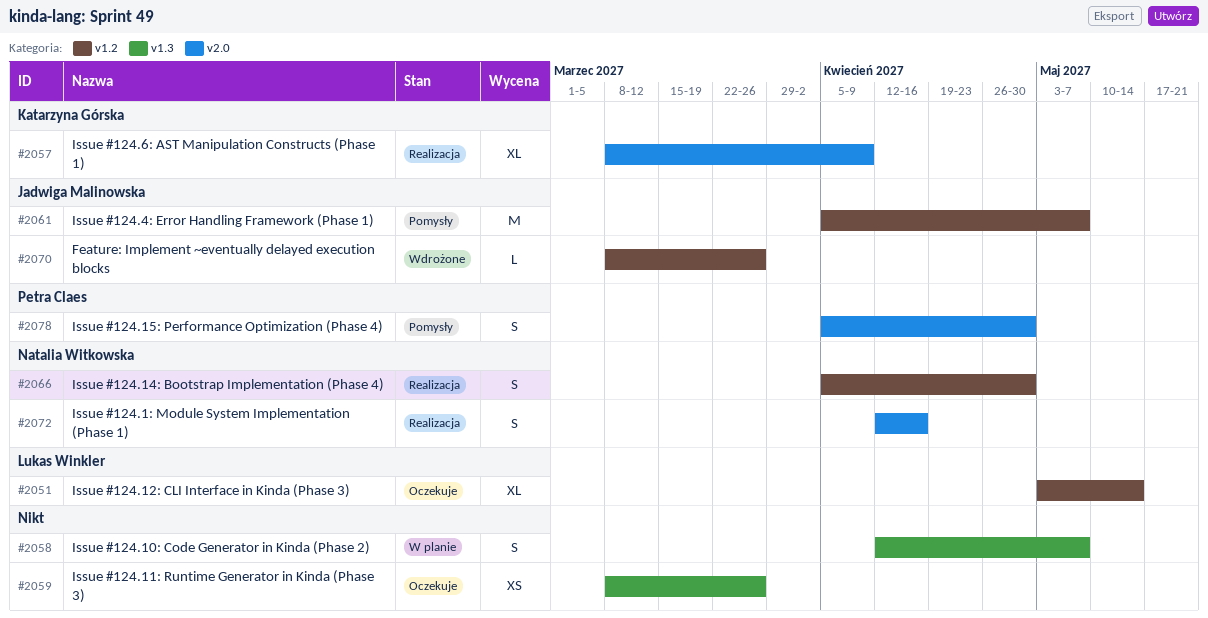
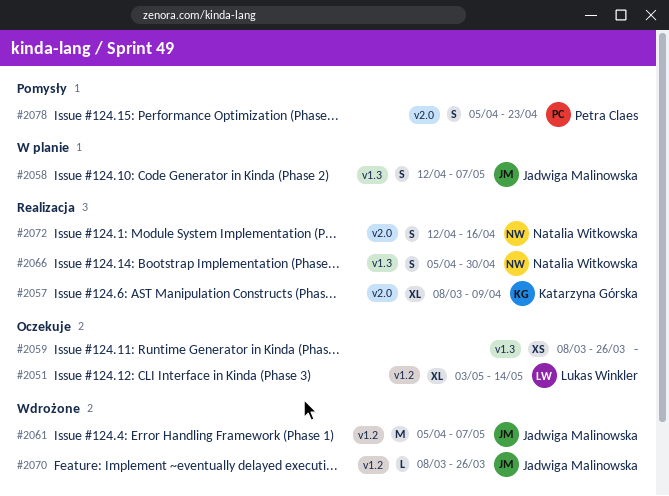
#2058, owner: none -> Jadwiga Malinowska
#2061, status: Pomysły -> Wdrożone
#2066, label: v1.2 -> v1.3
#2078, due: Apr 30 -> Apr 23

